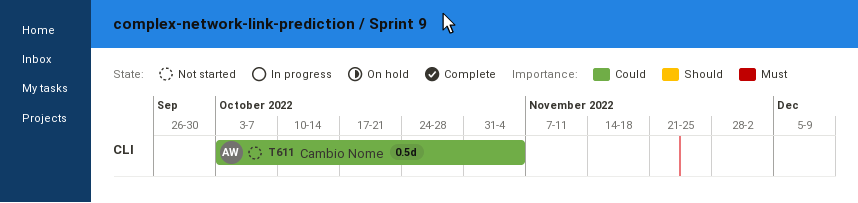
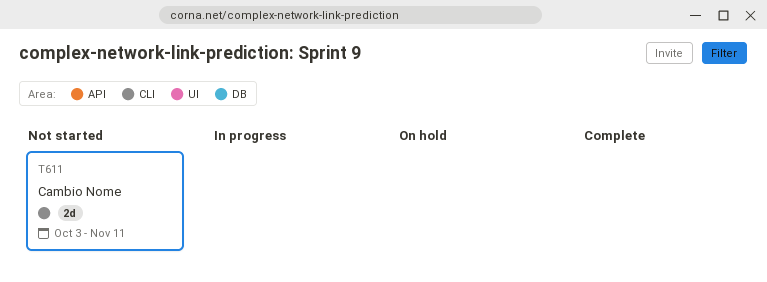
T611, estimate: 0.5d -> 2d
T611, due: Nov 4 -> Nov 11

